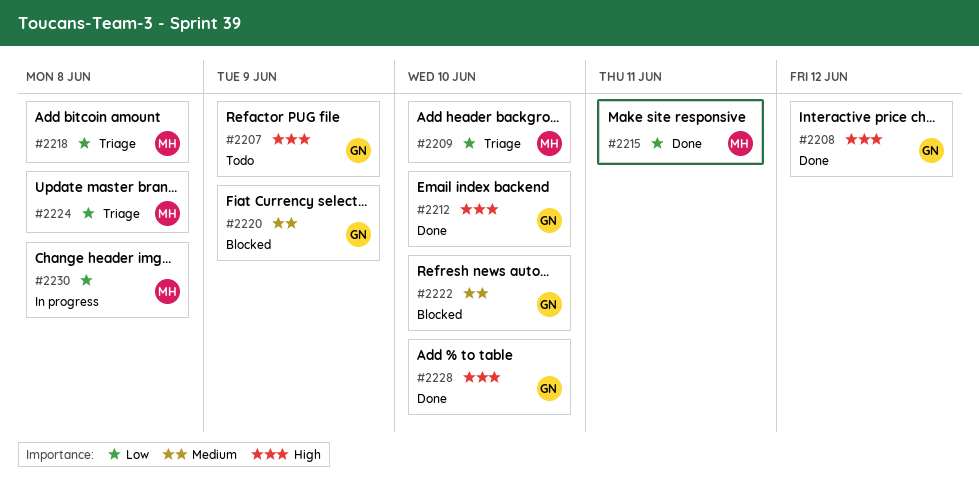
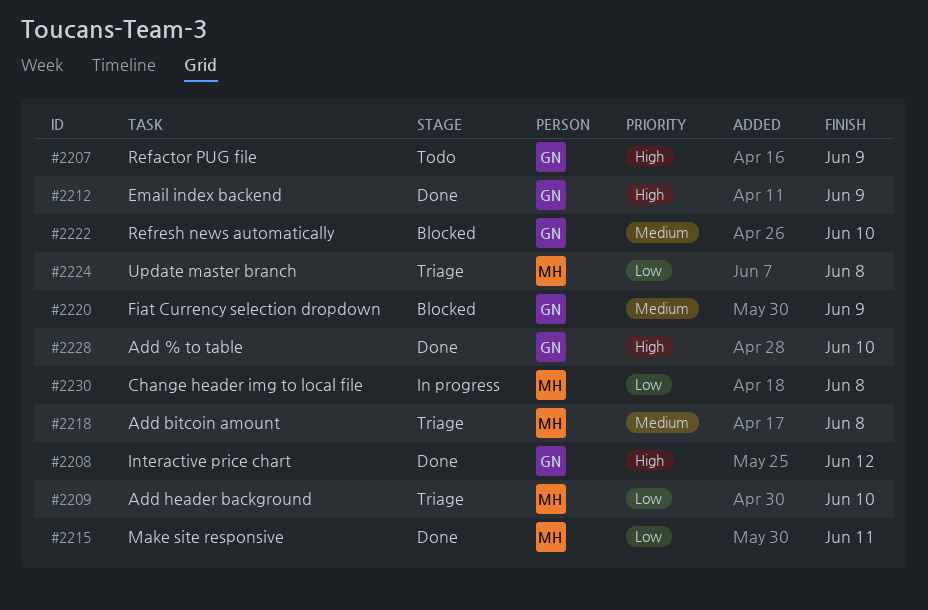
#2212, due: Jun 10 -> Jun 9
#2218, priority: Low -> Medium

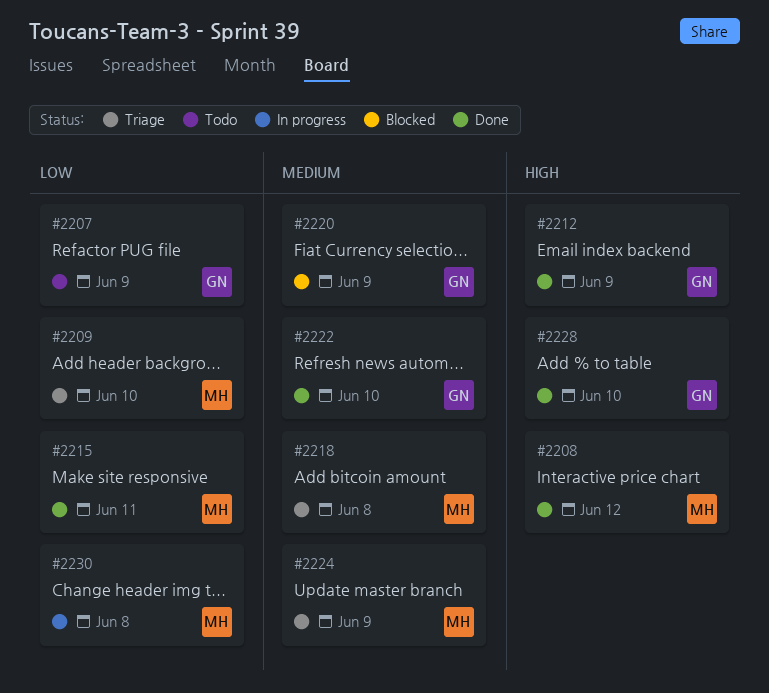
#2207, priority: High -> Low
#2208, owner: GN -> MH
#2222, status: Blocked -> Done
#2224, priority: Low -> Medium
#2224, due: Jun 8 -> Jun 9

